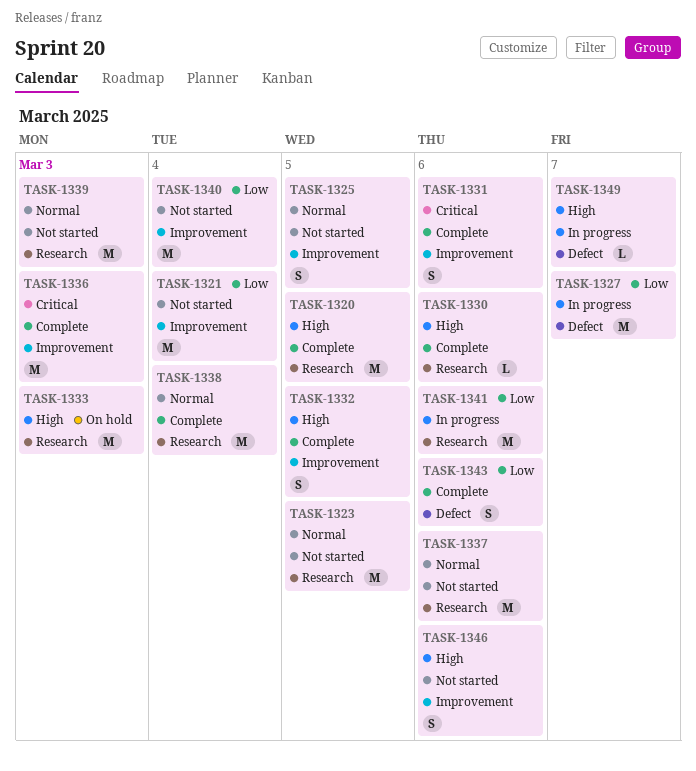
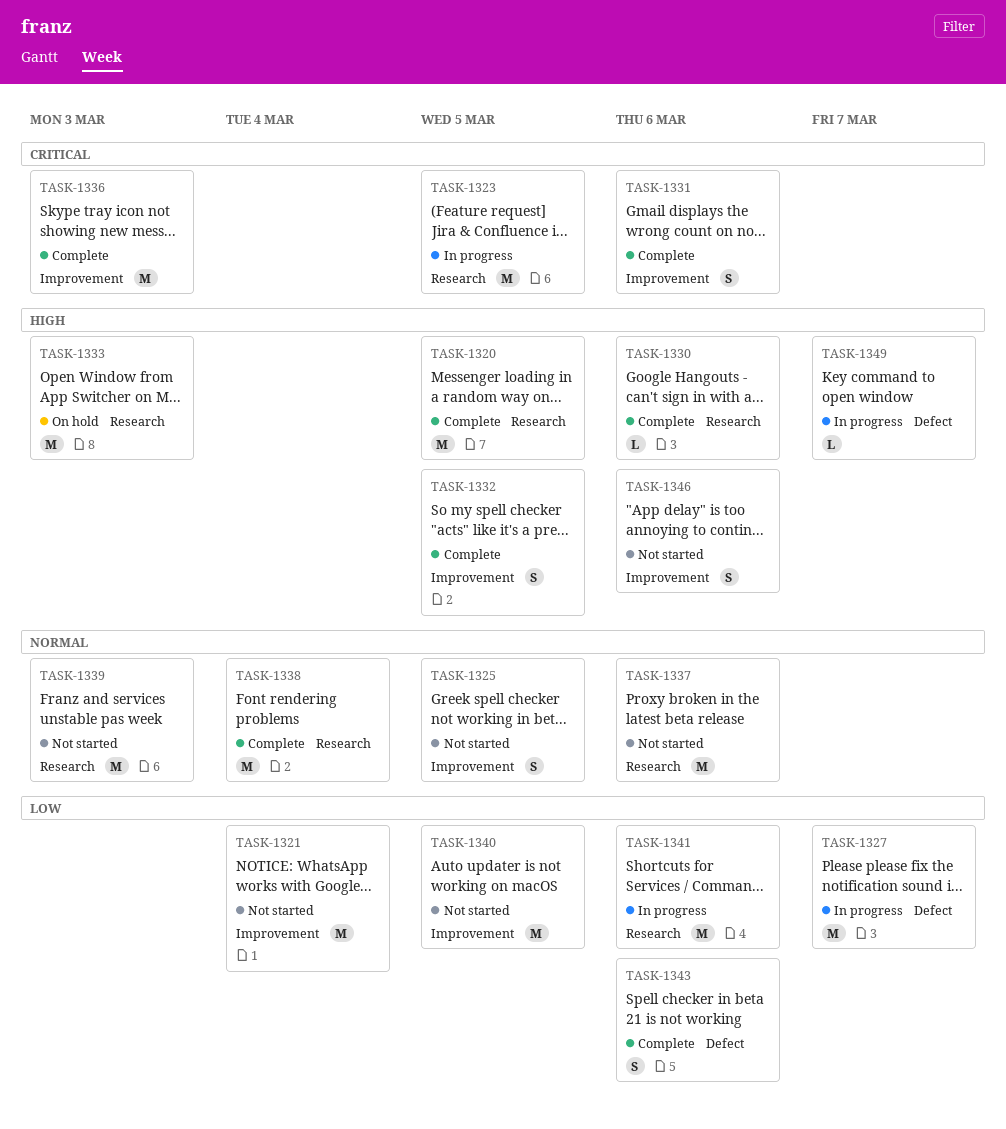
TASK-1323, status: Not started -> In progress
TASK-1323, priority: Normal -> Critical
TASK-1340, due: Mar 4 -> Mar 5

